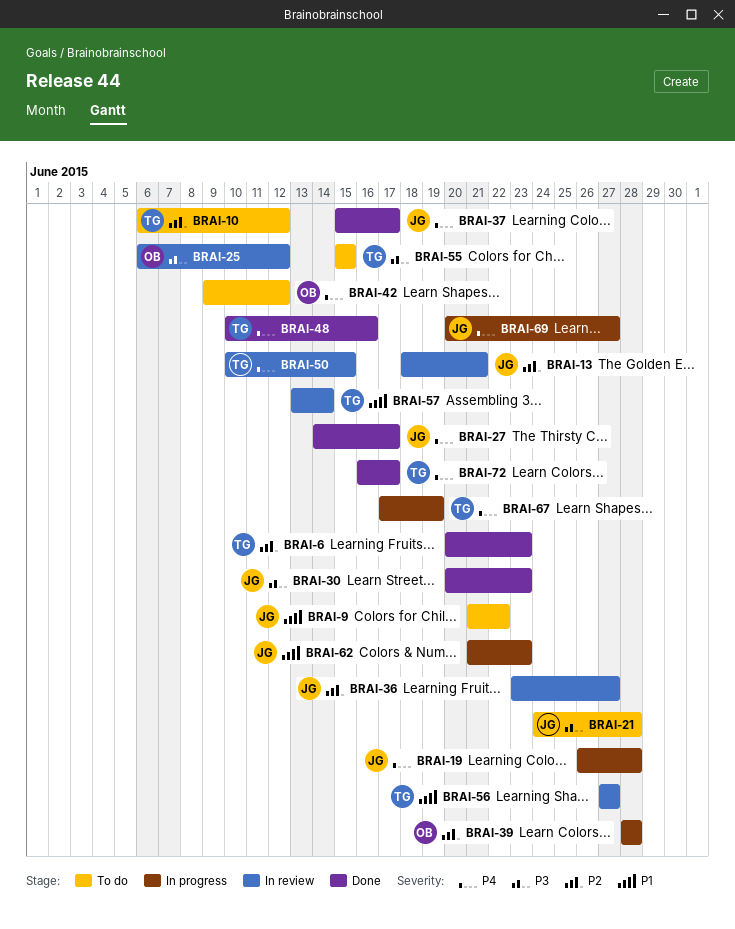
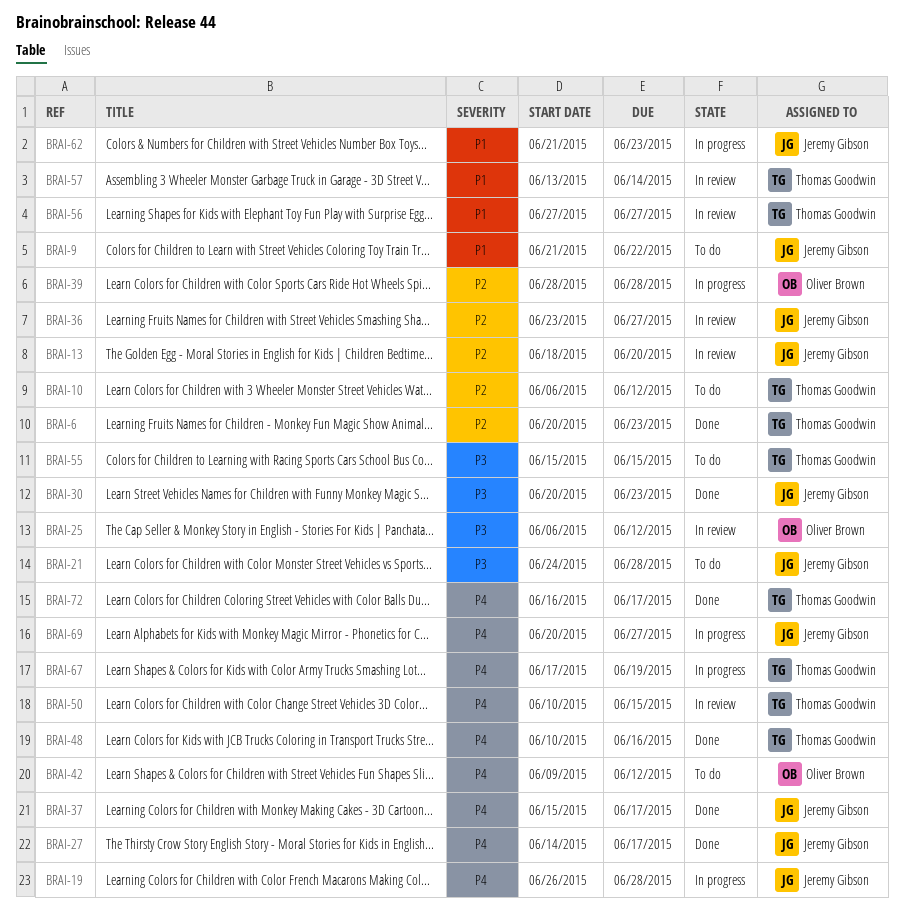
BRAI-13, due: Jun 21 -> Jun 20

